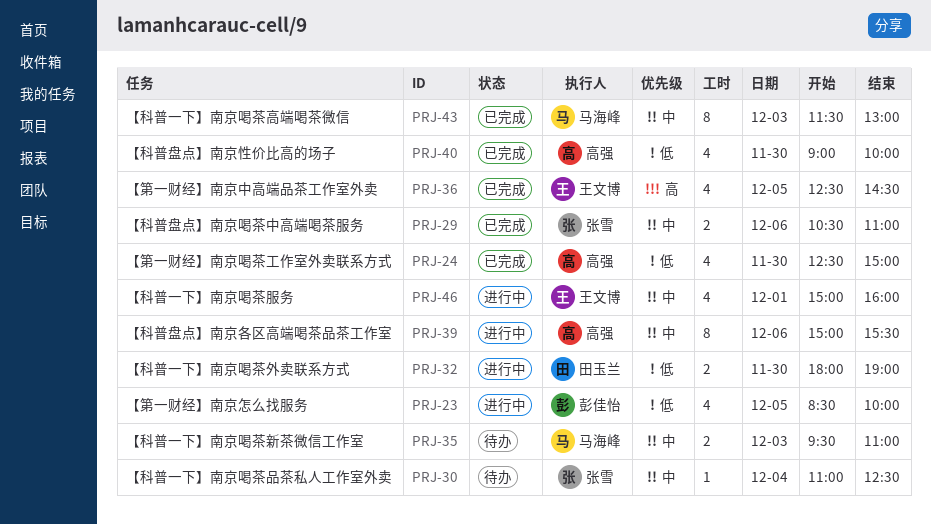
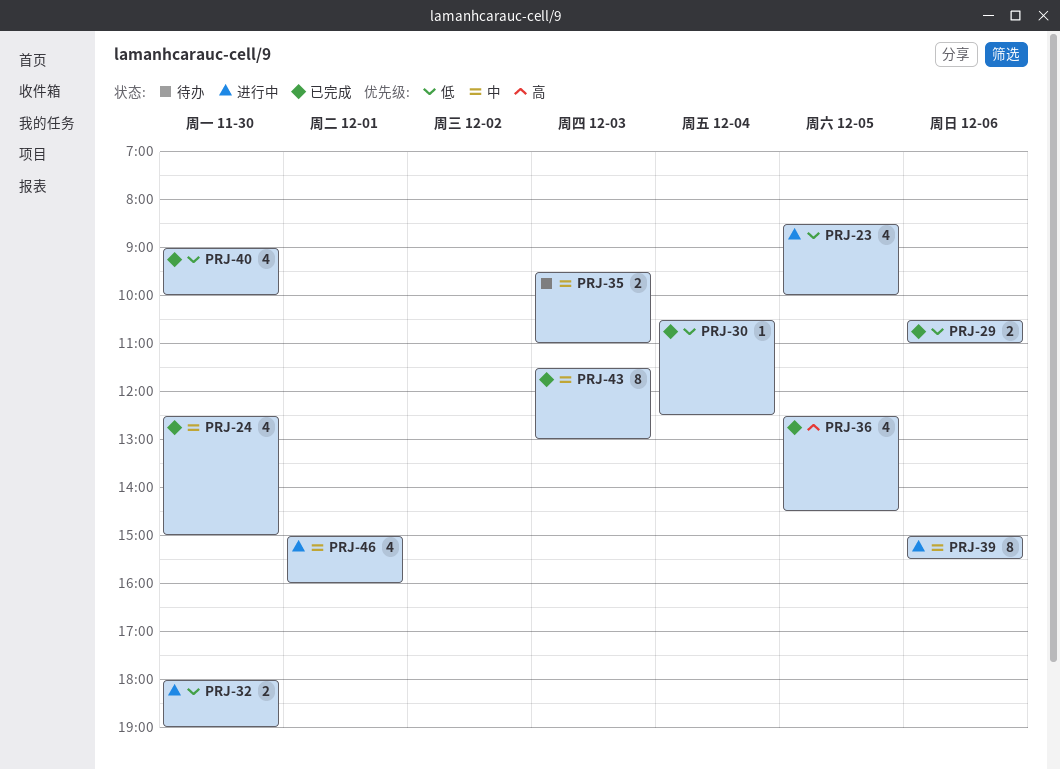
PRJ-24, priority: 低 -> 中
PRJ-29, priority: 中 -> 低
PRJ-30, status: 待办 -> 已完成
PRJ-30, priority: 中 -> 低
PRJ-30, begins: 11:00 -> 10:30

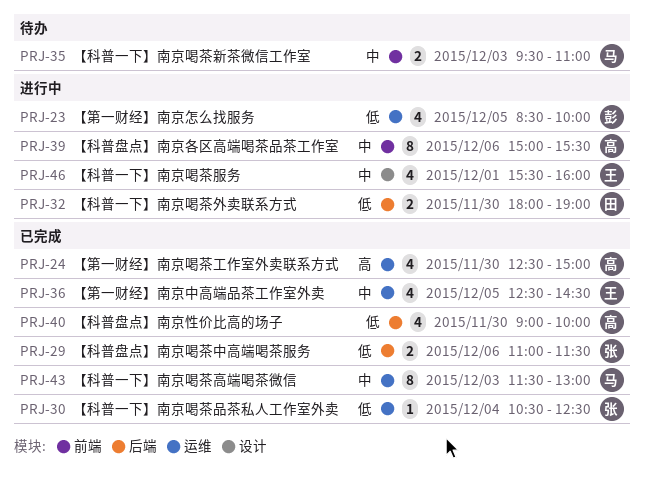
PRJ-24, priority: 中 -> 高
PRJ-29, begins: 10:30 -> 11:00
PRJ-29, ends: 11:00 -> 11:30
PRJ-36, priority: 高 -> 中
PRJ-46, begins: 15:00 -> 15:30

